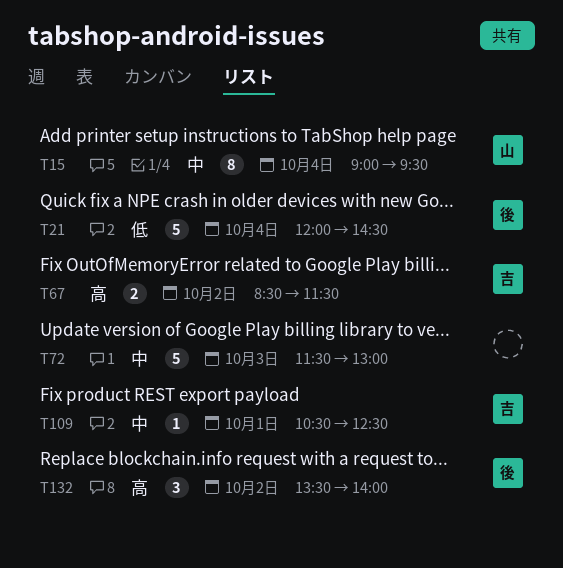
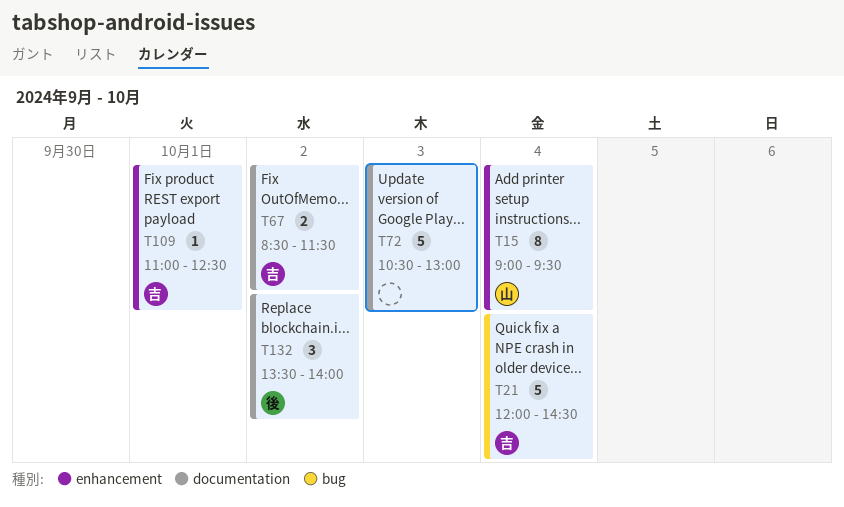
T21, owner: 後 -> 吉
T72, begins: 11:30 -> 10:30
T109, begins: 10:30 -> 11:00

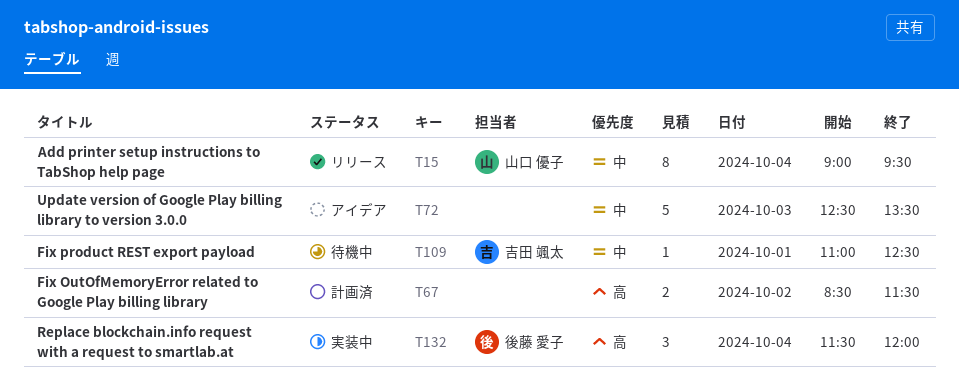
T21: present -> none
T67, owner: 吉田 颯太 -> none
T72, begins: 10:30 -> 12:30
T72, ends: 13:00 -> 13:30
T132, day: Oct 2 -> Oct 4
T132, begins: 13:30 -> 11:30
T132, ends: 14:00 -> 12:00

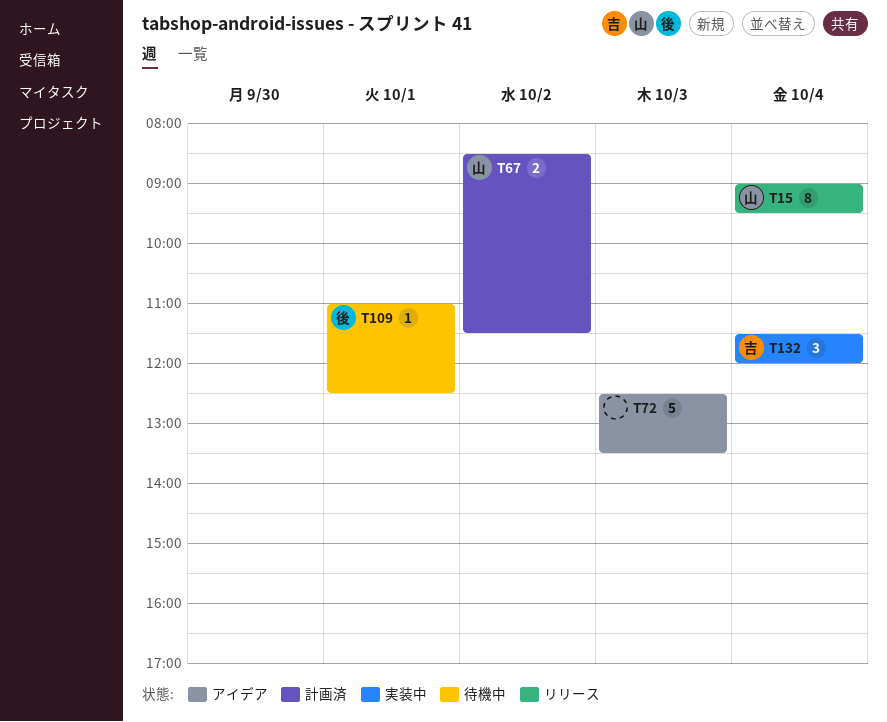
T67, owner: none -> 山口 優子
T109, owner: 吉田 颯太 -> 後藤 愛子
T132, owner: 後藤 愛子 -> 吉田 颯太

